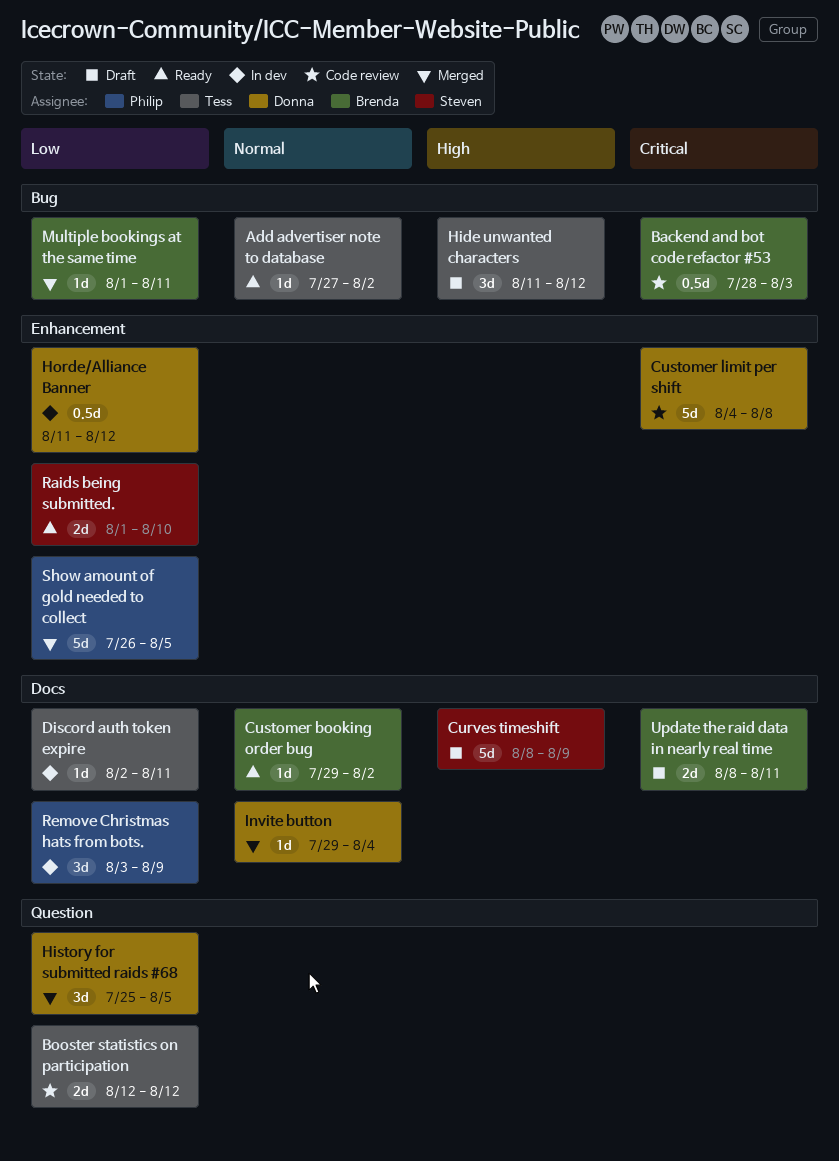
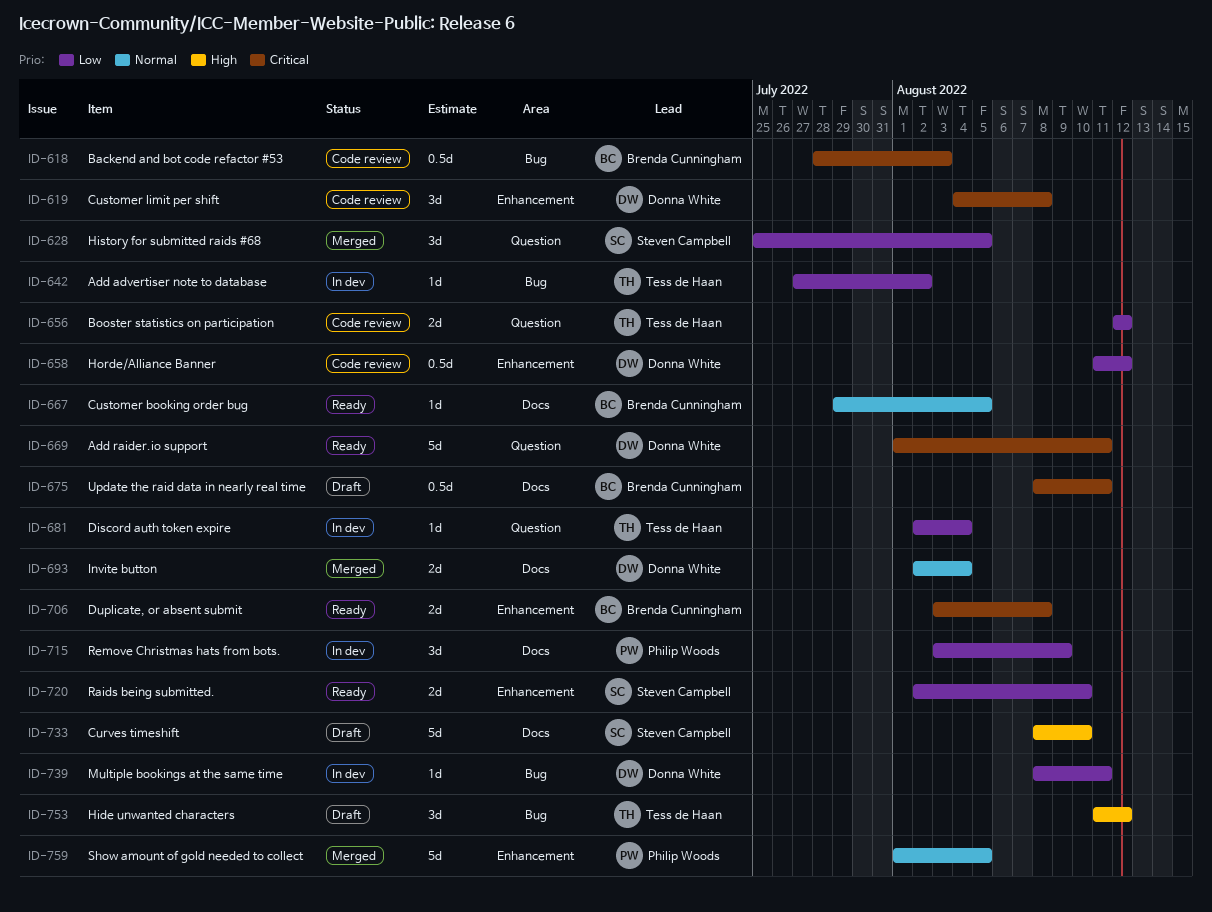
Add advertiser note to database, status: Ready -> In dev
Add advertiser note to database, priority: Normal -> Low
Add raider.io support: none -> present
Curves timeshift, due: Aug 9 -> Aug 10
Customer booking order bug, due: Aug 2 -> Aug 5
Customer limit per shift, estimate: 5d -> 3d
Discord auth token expire, label: Docs -> Question
Discord auth token expire, due: Aug 11 -> Aug 4
Duplicate, or absent submit: none -> present
History for submitted raids #68, owner: Donna White -> Steven Campbell
Horde/Alliance Banner, status: In dev -> Code review
Invite button, estimate: 1d -> 2d
Invite button, start: Jul 29 -> Aug 2
Multiple bookings at the same time, status: Merged -> In dev
Multiple bookings at the same time, owner: Brenda Cunningham -> Donna White
Multiple bookings at the same time, start: Aug 1 -> Aug 8
Raids being submitted., start: Aug 1 -> Aug 2
Show amount of gold needed to collect, priority: Low -> Normal
Show amount of gold needed to collect, start: Jul 26 -> Aug 1
Update the raid data in nearly real time, estimate: 2d -> 0.5d

